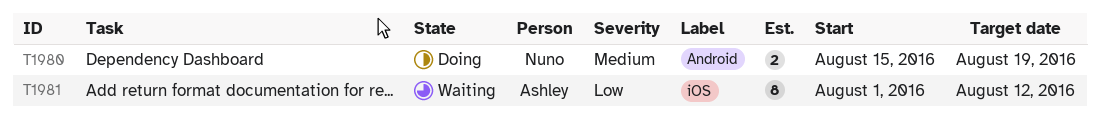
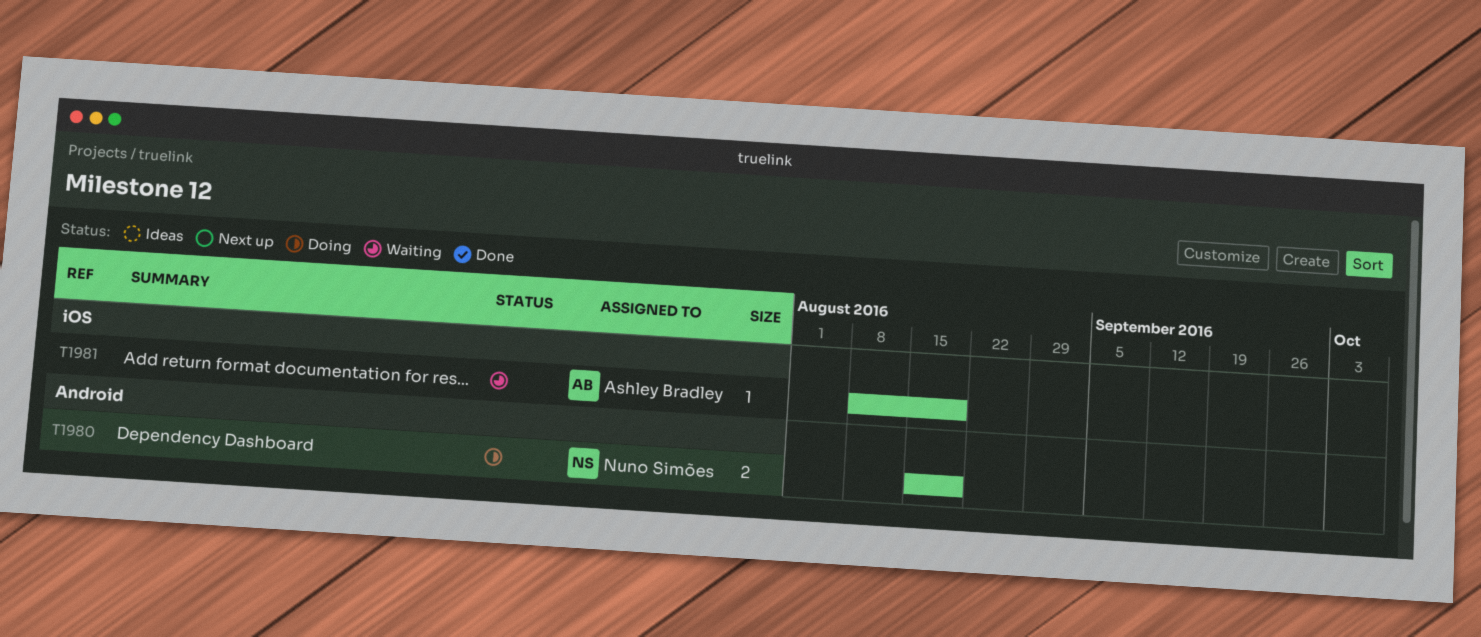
T1981, estimate: 8 -> 1
T1981, start: Aug 1 -> Aug 8
T1981, due: Aug 12 -> Aug 19

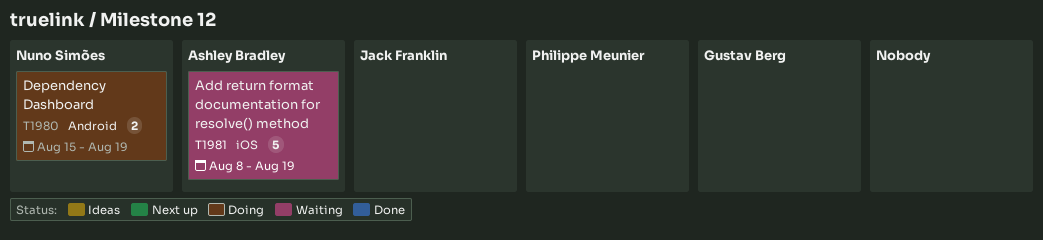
T1981, estimate: 1 -> 5

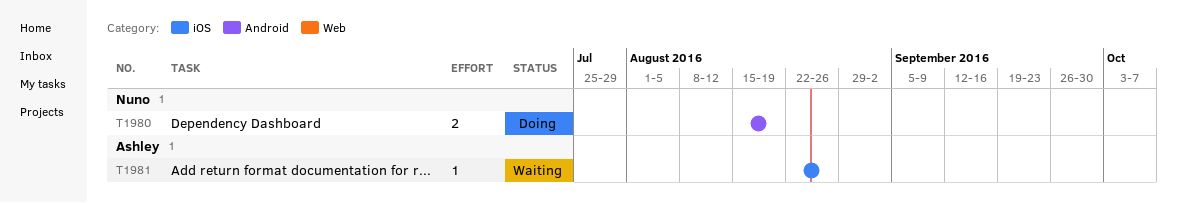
T1981, estimate: 5 -> 1
T1981, start: Aug 8 -> Aug 22
T1981, due: Aug 19 -> Aug 26

